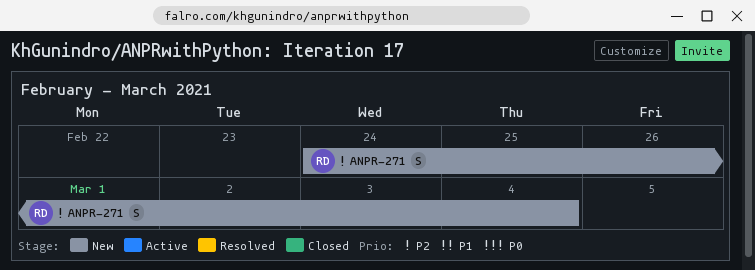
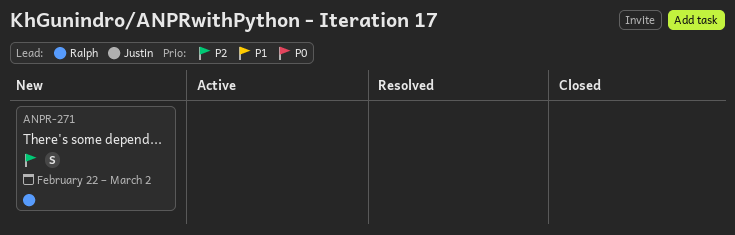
ANPR-271, start: Feb 24 -> Feb 22
ANPR-271, due: Mar 4 -> Mar 2

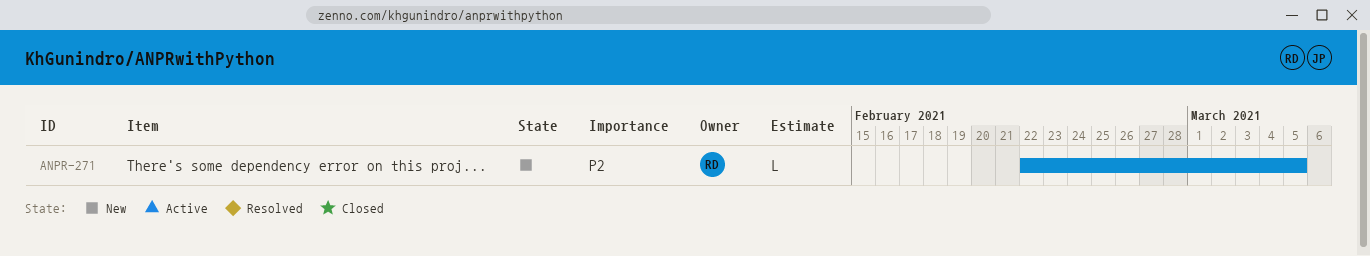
ANPR-271, estimate: S -> L
ANPR-271, due: Mar 2 -> Mar 5

